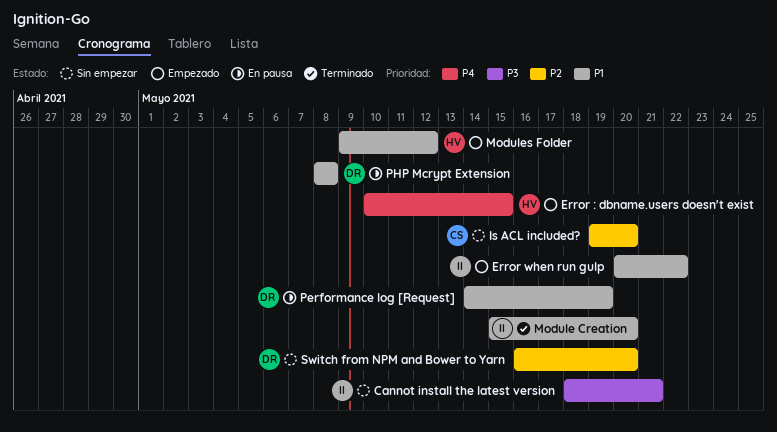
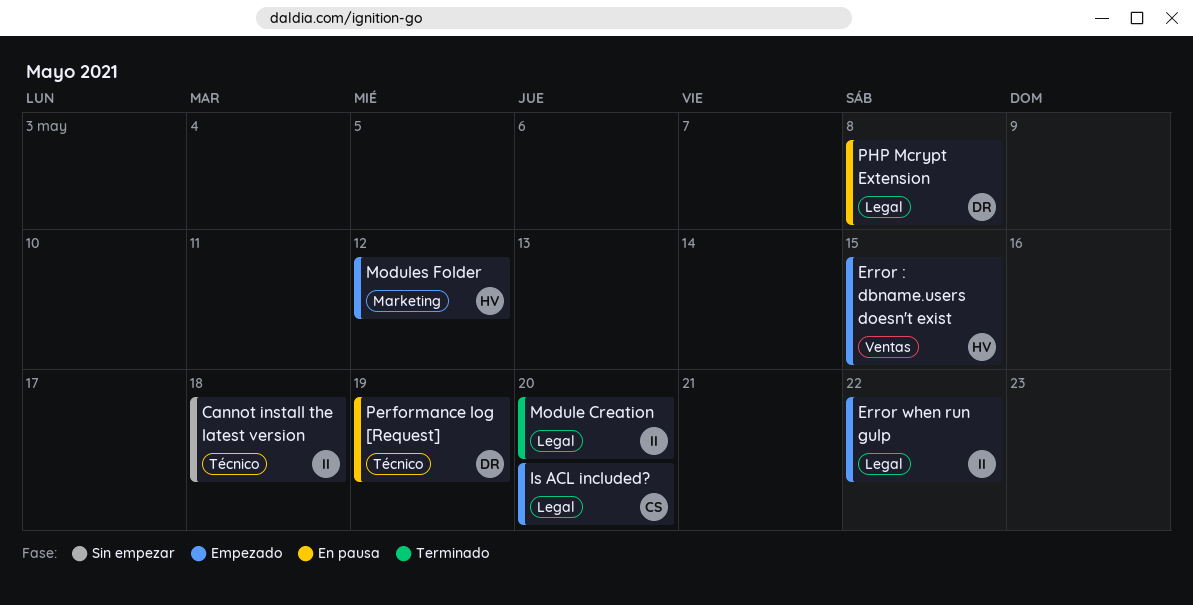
Cannot install the latest version, due: May 21 -> May 18
Is ACL included?, status: Sin empezar -> Empezado
Switch from NPM and Bower to Yarn: present -> none

